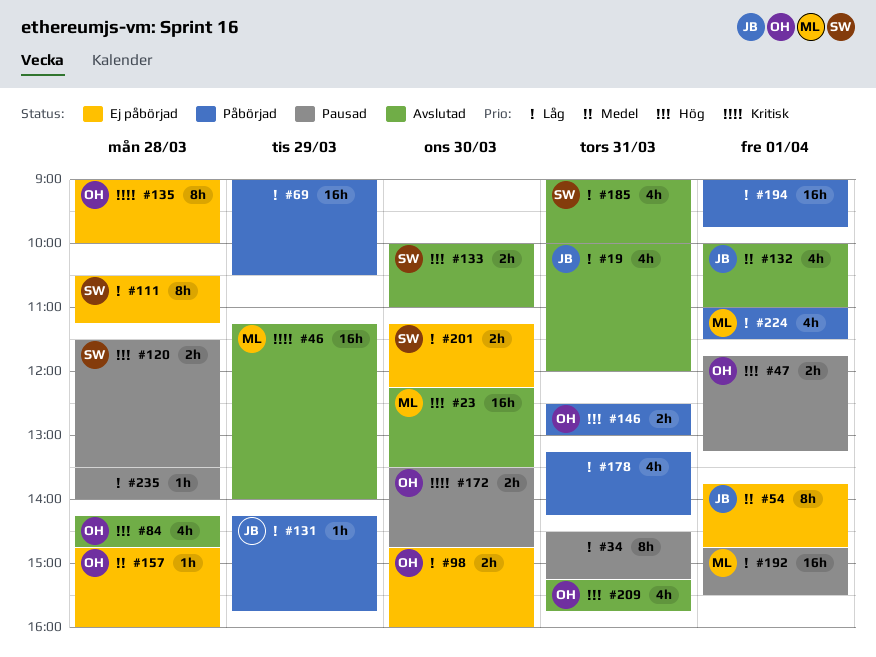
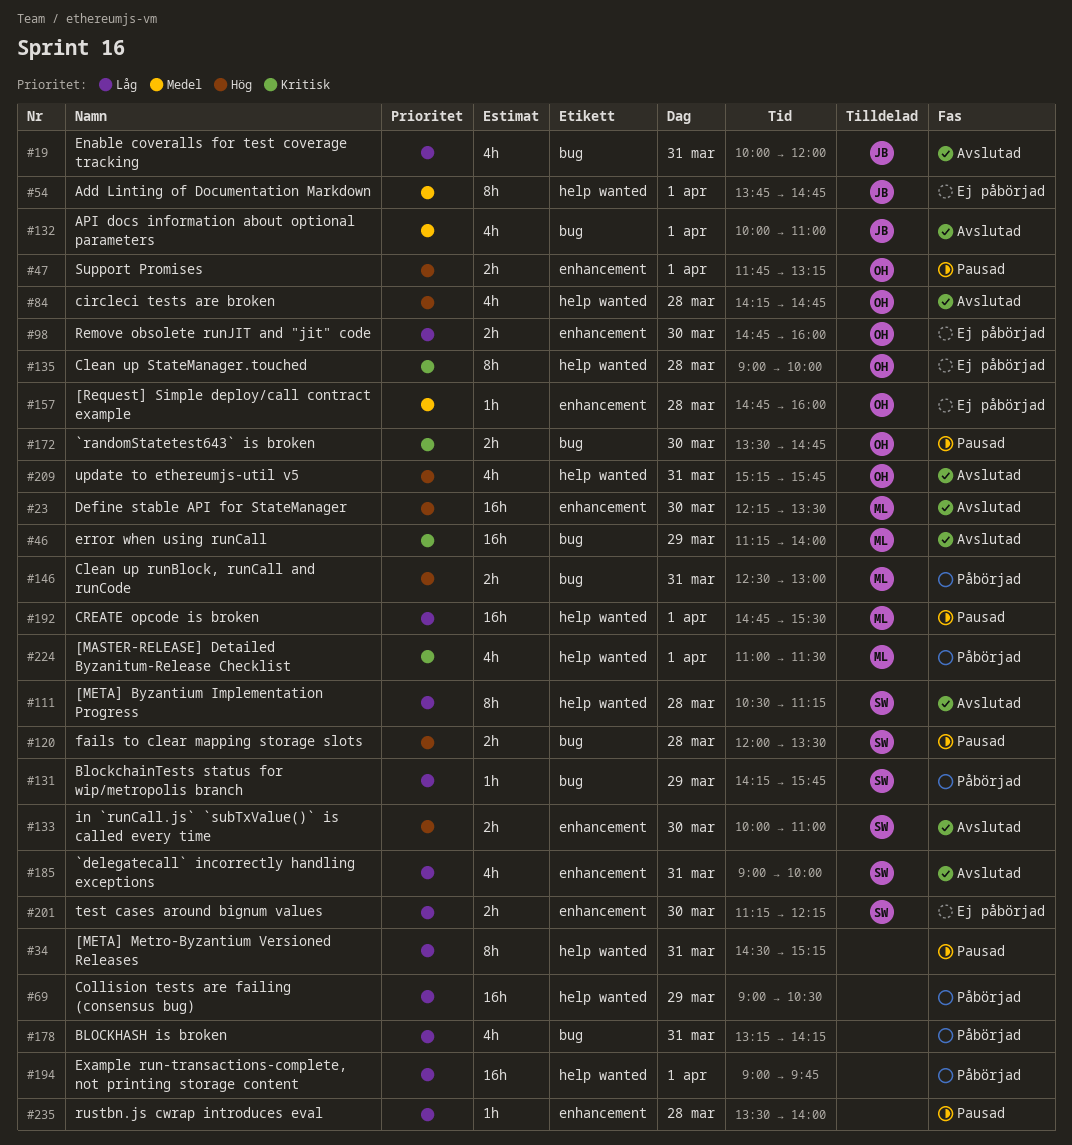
#111, status: Ej påbörjad -> Avslutad
#120, begins: 11:30 -> 12:00
#131, owner: JB -> SW
#146, owner: OH -> ML
#224, priority: Låg -> Kritisk

